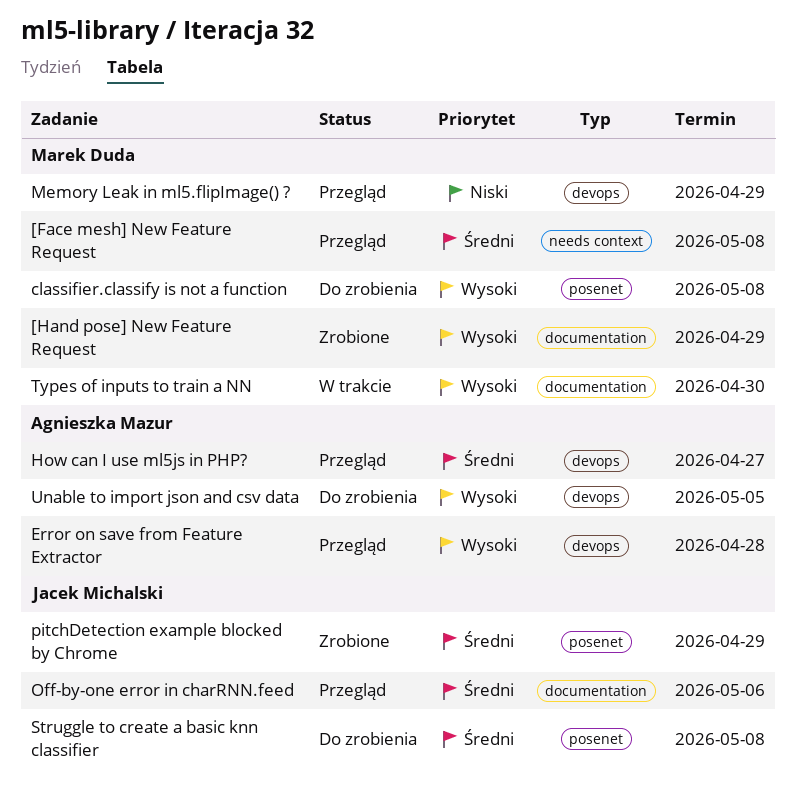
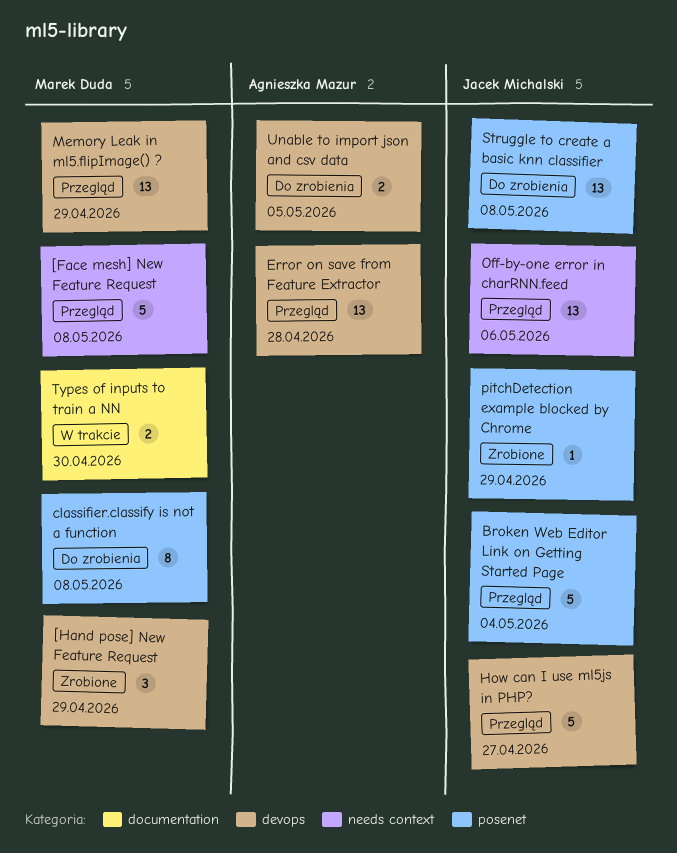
[Hand pose] New Feature Request, label: documentation -> devops
Broken Web Editor Link on Getting Started Page: none -> present
How can I use ml5js in PHP?, owner: Agnieszka Mazur -> Jacek Michalski
Off-by-one error in charRNN.feed, label: documentation -> needs context

